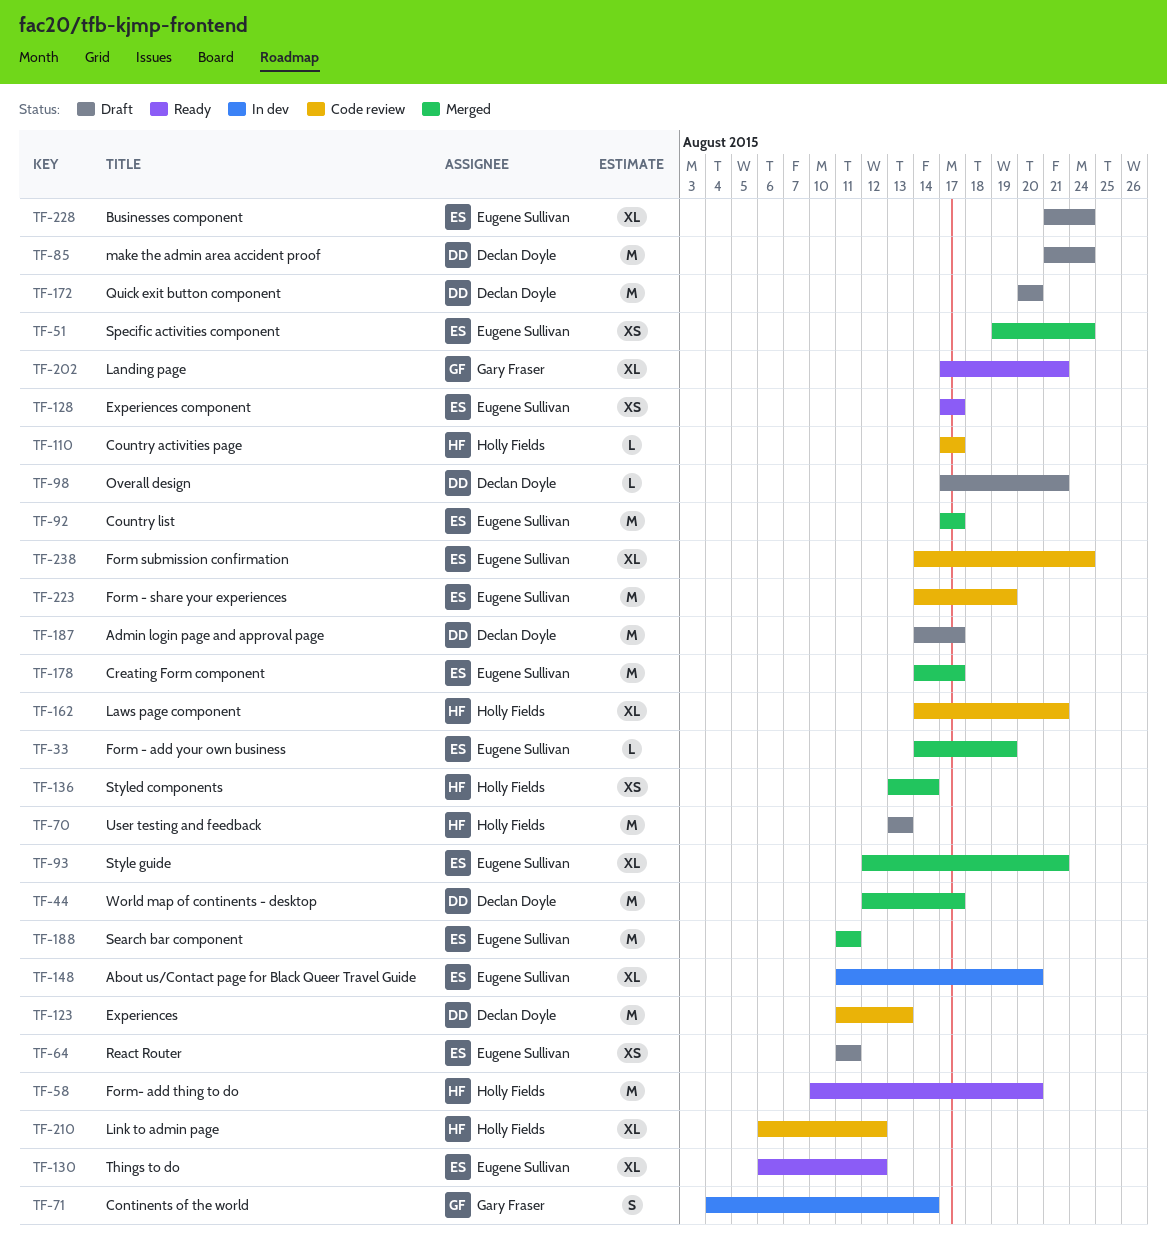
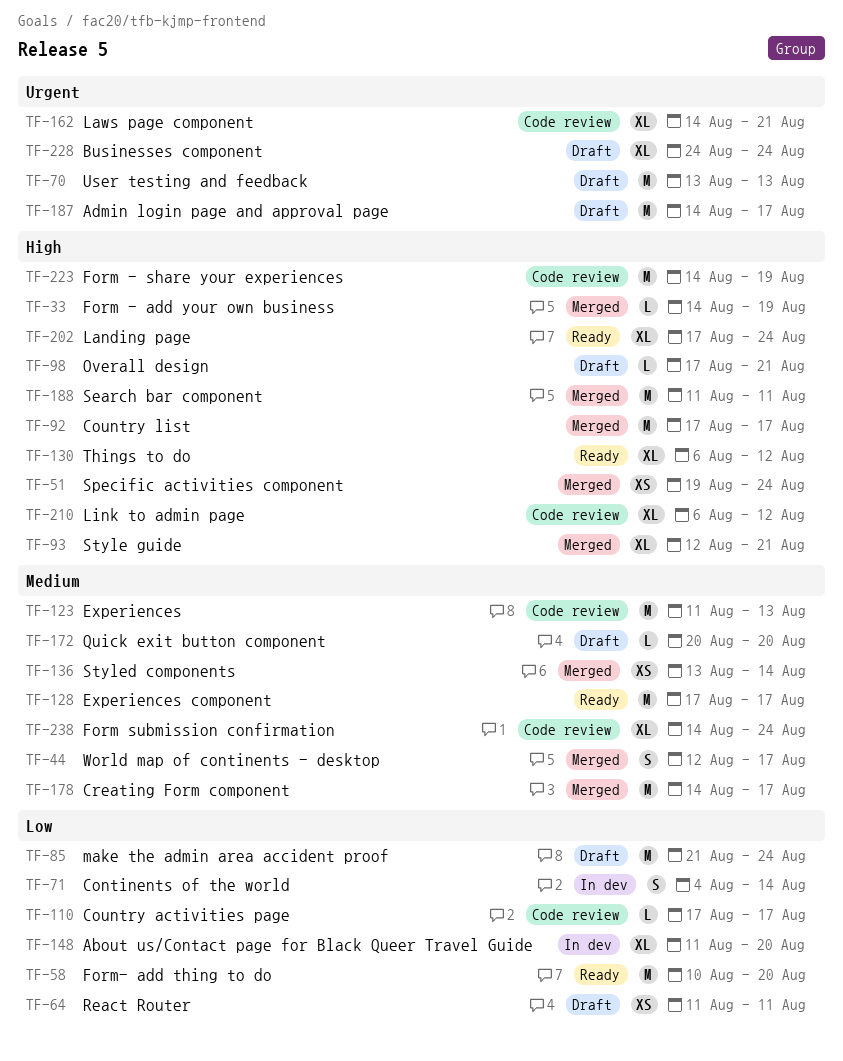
TF-44, estimate: M -> S
TF-128, estimate: XS -> M
TF-172, estimate: M -> L
TF-202, due: Aug 21 -> Aug 24
TF-228, start: Aug 21 -> Aug 24

